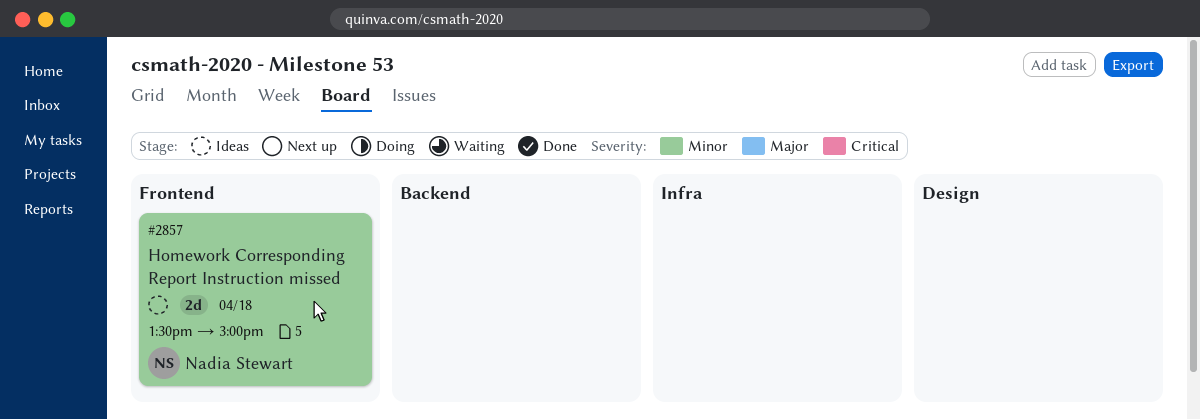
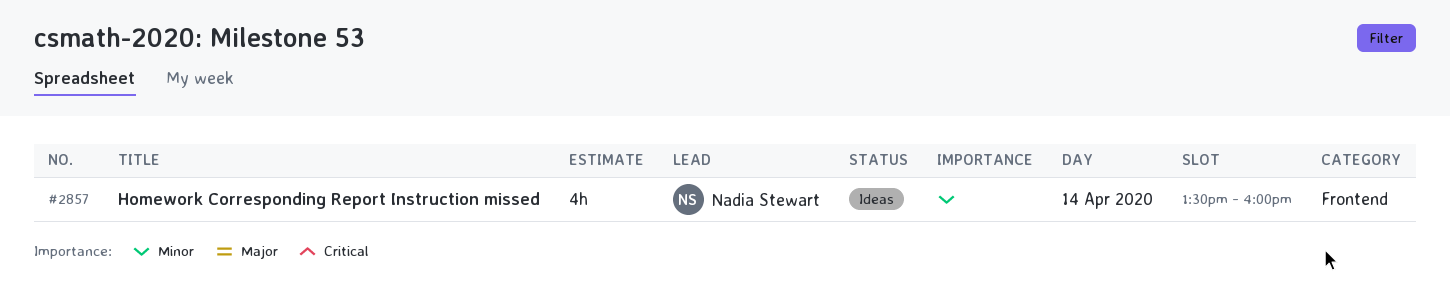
#2857, estimate: 2d -> 4h
#2857, day: Apr 18 -> Apr 14
#2857, ends: 15:00 -> 16:00

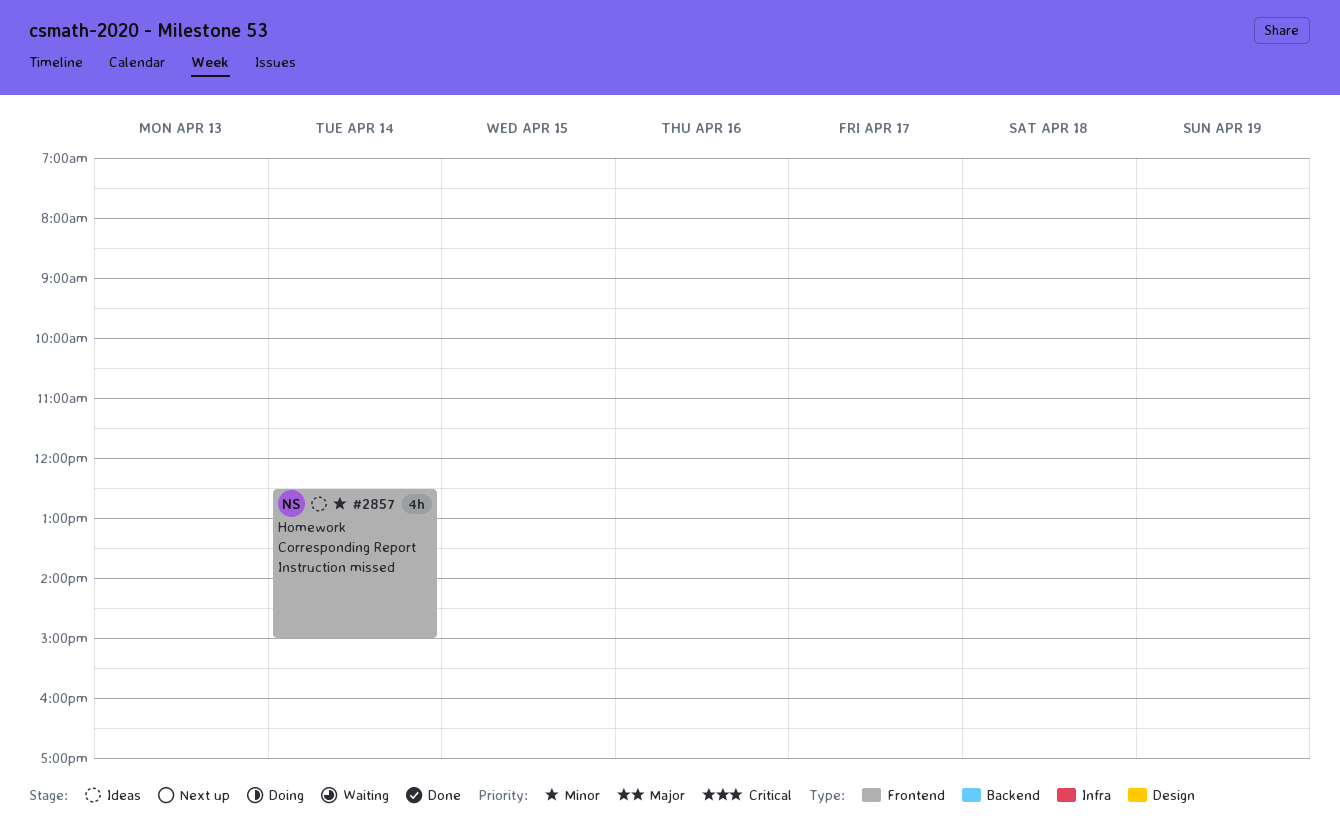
#2857, begins: 13:30 -> 12:30
#2857, ends: 16:00 -> 15:00

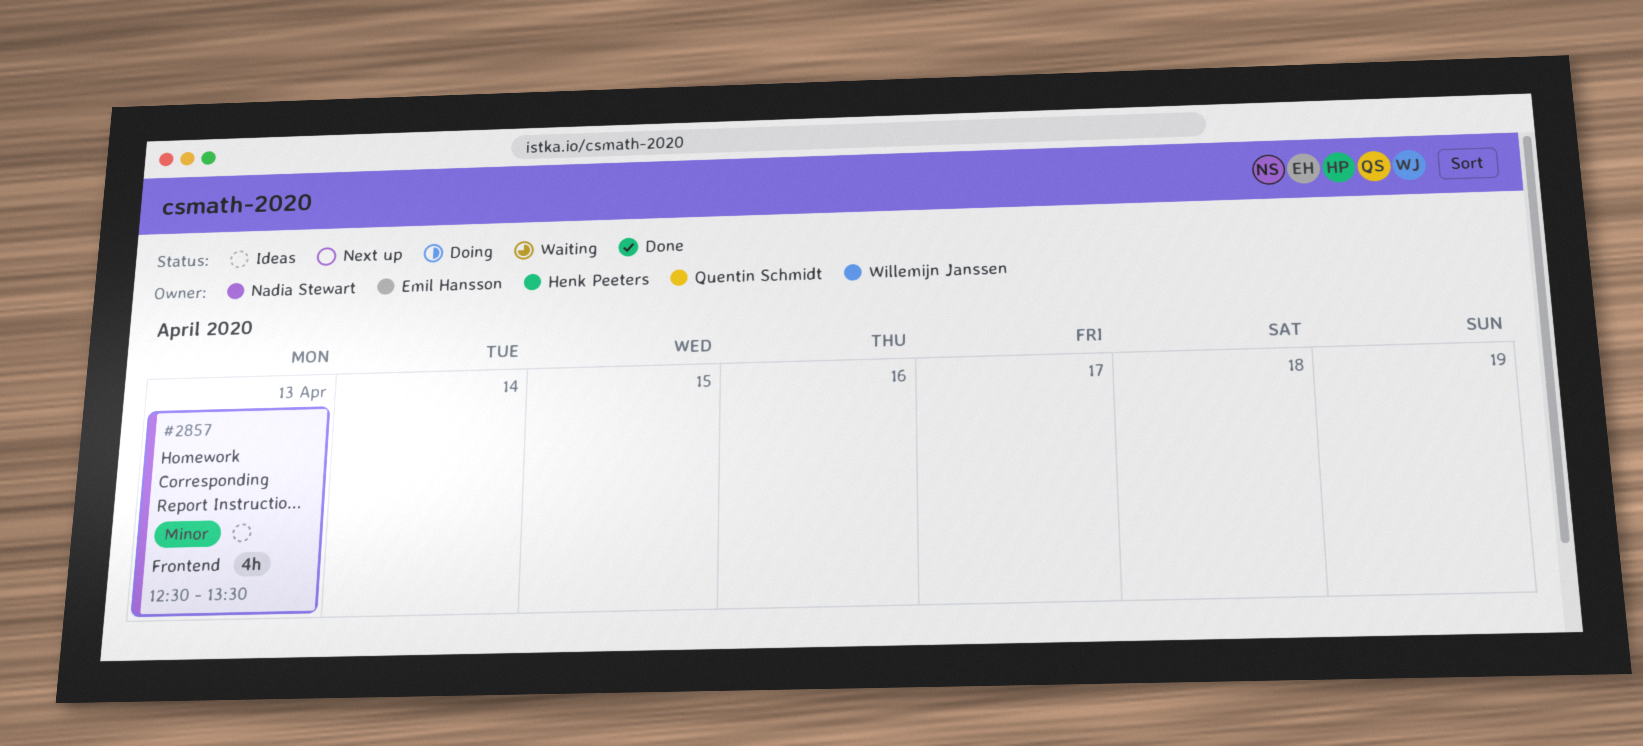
#2857, day: Apr 14 -> Apr 13
#2857, ends: 15:00 -> 13:30

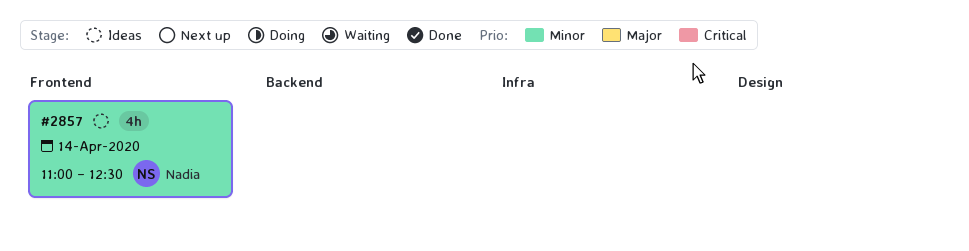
#2857, day: Apr 13 -> Apr 14
#2857, begins: 12:30 -> 11:00
#2857, ends: 13:30 -> 12:30

